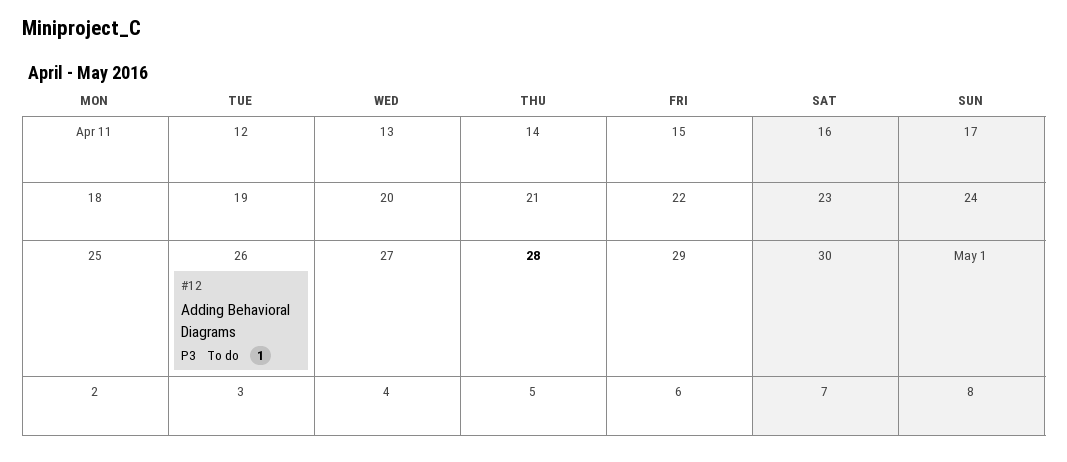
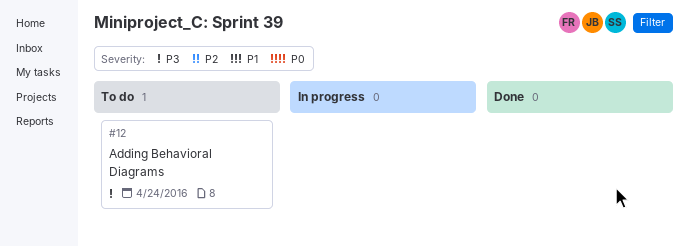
#12, due: Apr 26 -> Apr 24

